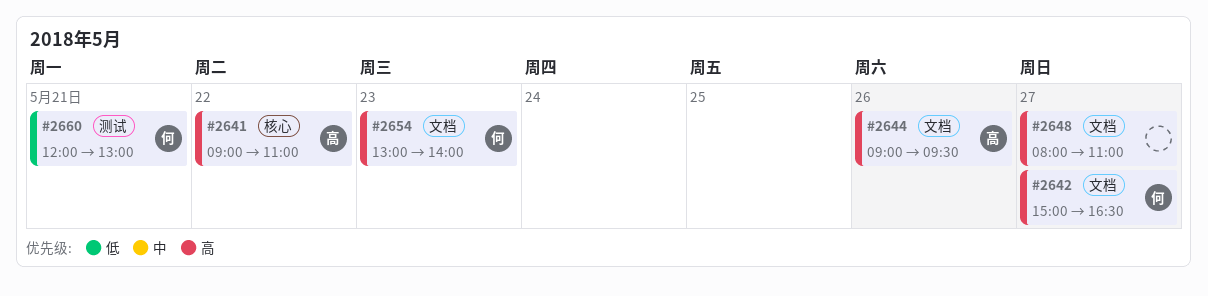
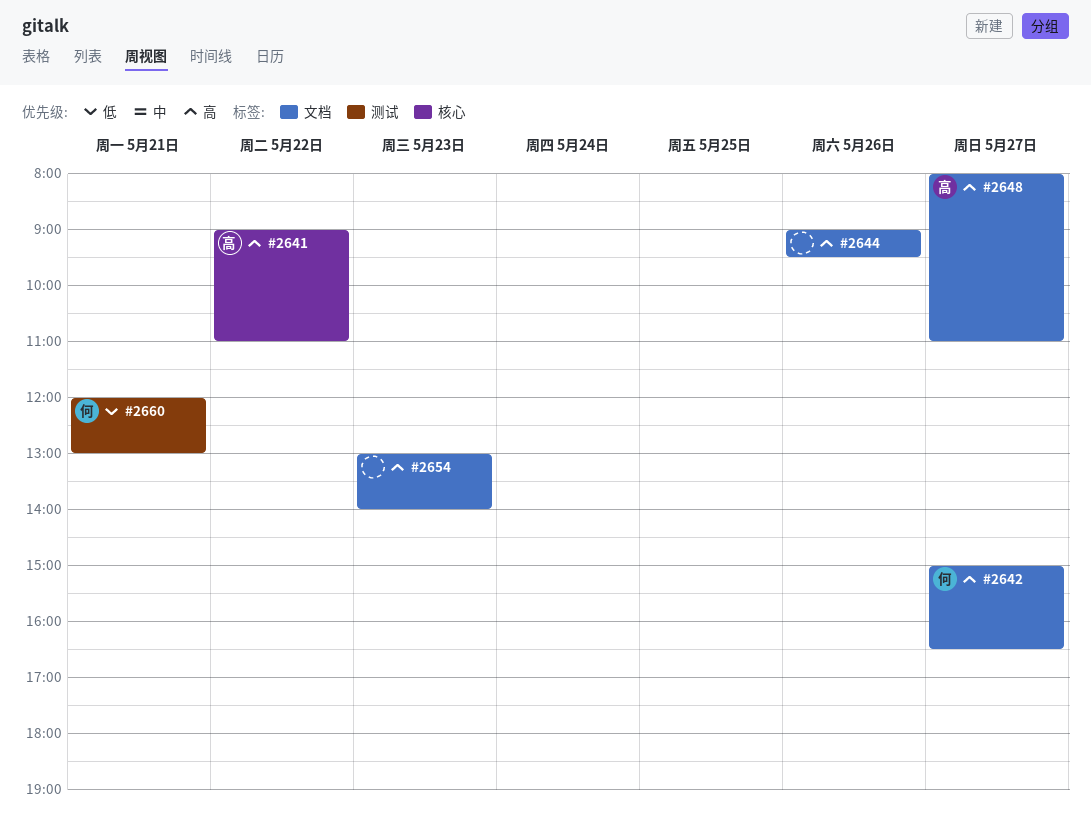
#2644, owner: 高 -> none
#2648, owner: none -> 高
#2654, owner: 何 -> none

